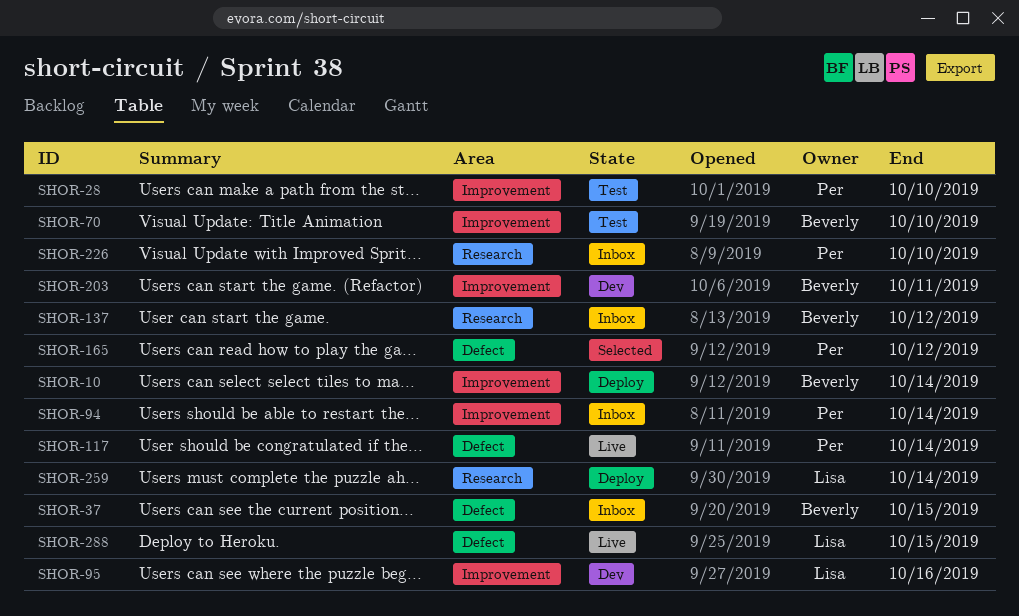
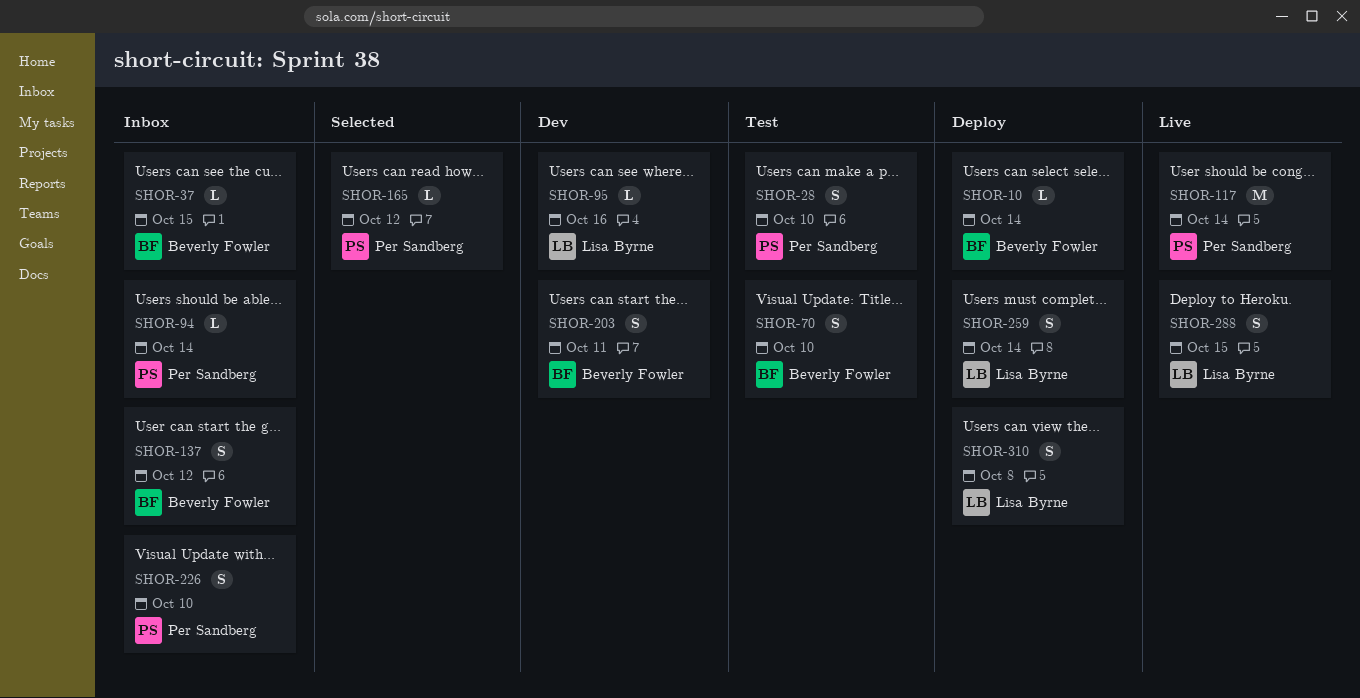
SHOR-310: none -> present

